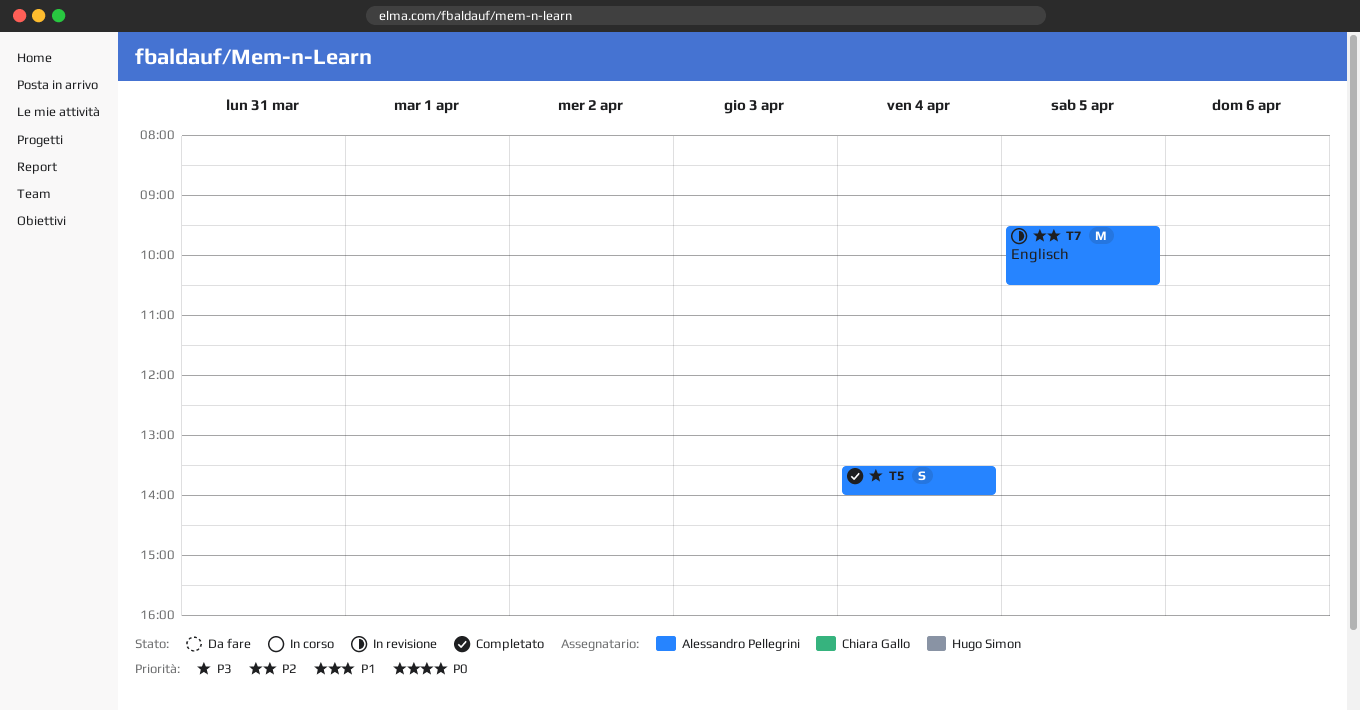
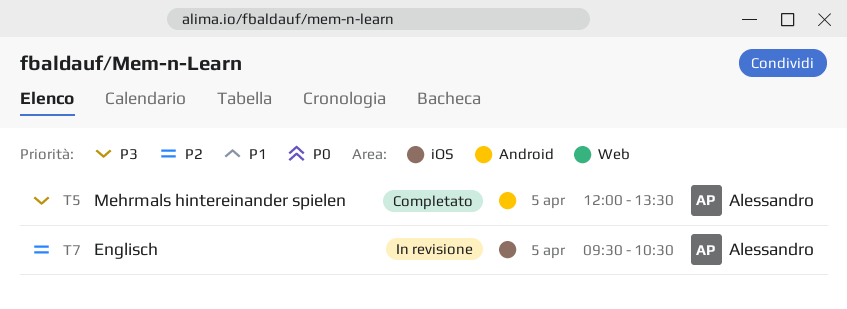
T5, day: Apr 4 -> Apr 5
T5, begins: 13:30 -> 12:00
T5, ends: 14:00 -> 13:30

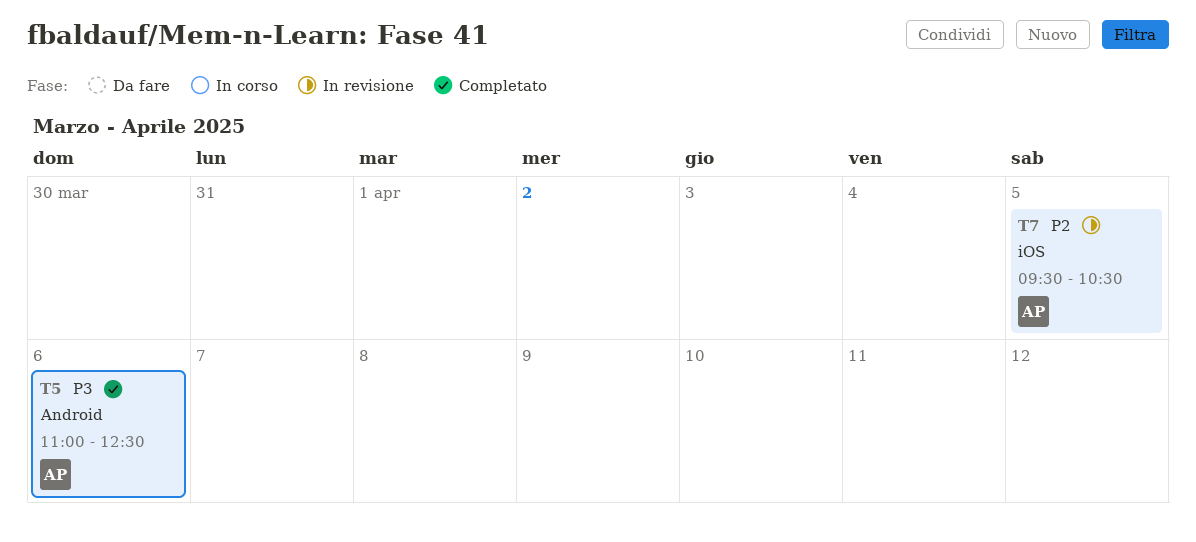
T5, day: Apr 5 -> Apr 6
T5, begins: 12:00 -> 11:00
T5, ends: 13:30 -> 12:30

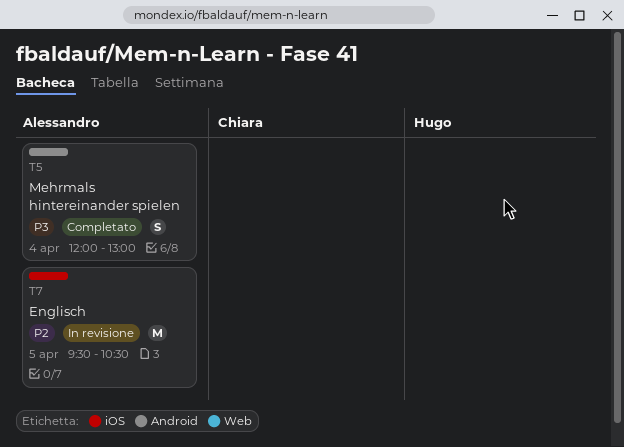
T5, day: Apr 6 -> Apr 4
T5, begins: 11:00 -> 12:00
T5, ends: 12:30 -> 13:00

